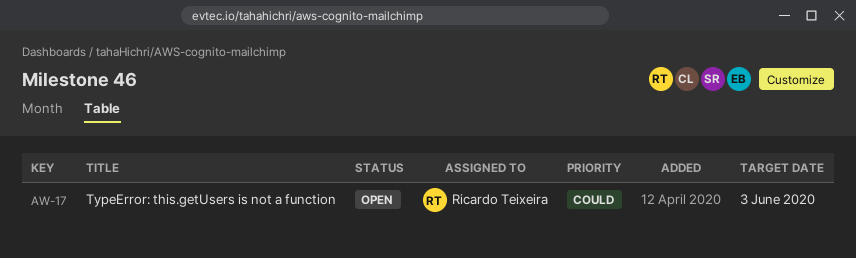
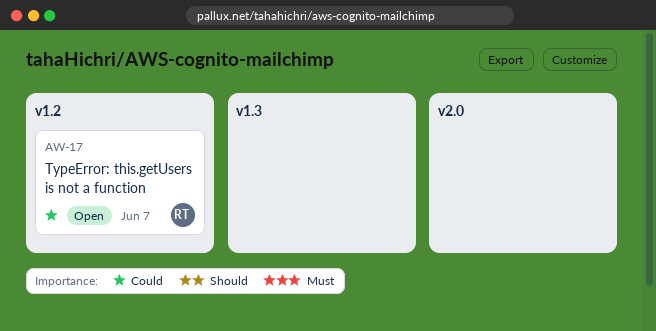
AW-17, due: Jun 3 -> Jun 7

